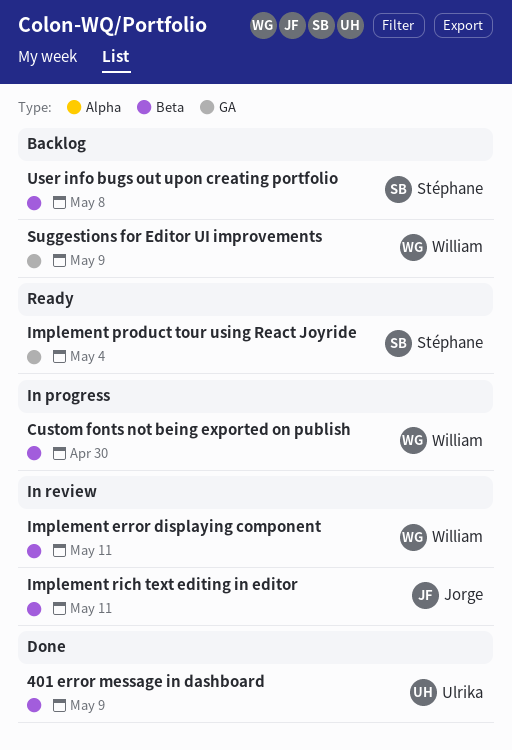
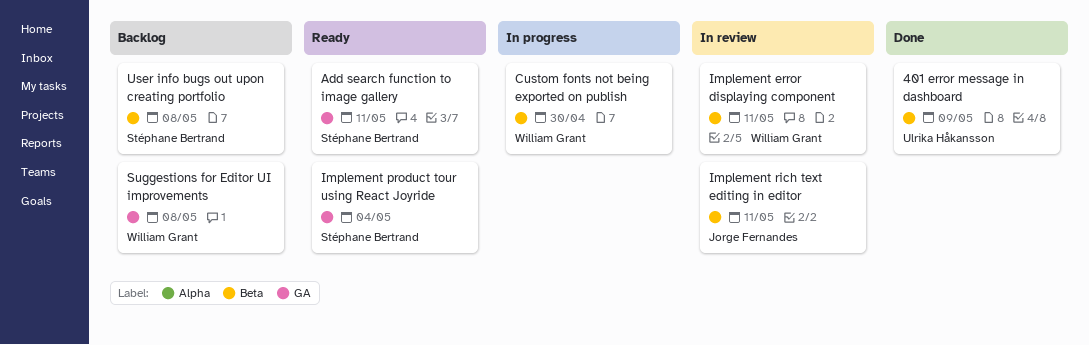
Add search function to image gallery: none -> present
Suggestions for Editor UI improvements, due: May 9 -> May 8

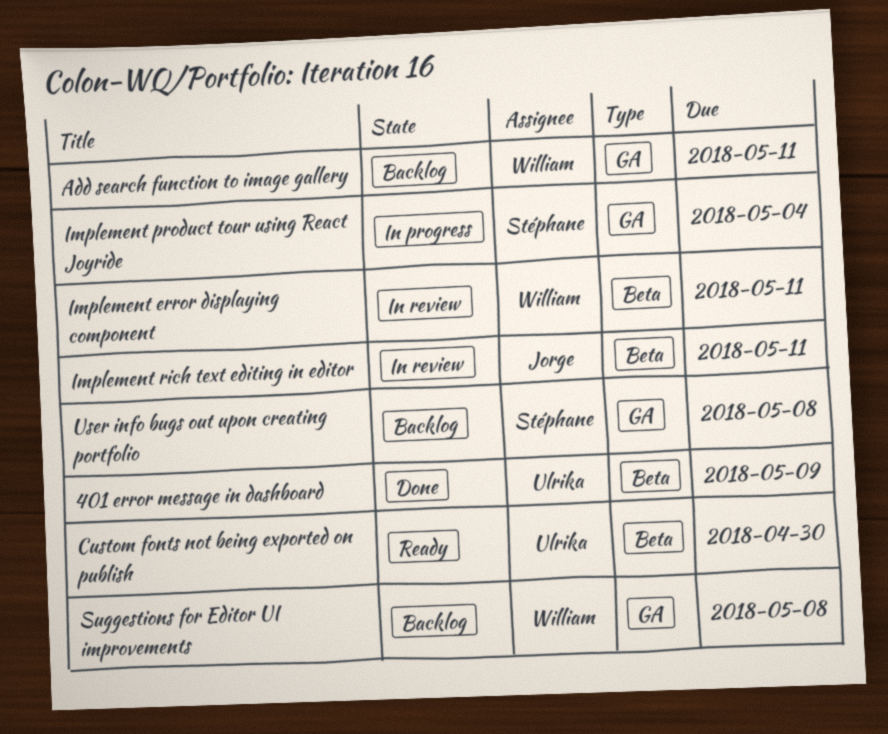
Add search function to image gallery, status: Ready -> Backlog
Add search function to image gallery, owner: Stéphane Bertrand -> William Grant
Custom fonts not being exported on publish, status: In progress -> Ready
Custom fonts not being exported on publish, owner: William Grant -> Ulrika Håkansson
Implement product tour using React Joyride, status: Ready -> In progress
User info bugs out upon creating portfolio, label: Beta -> GA

